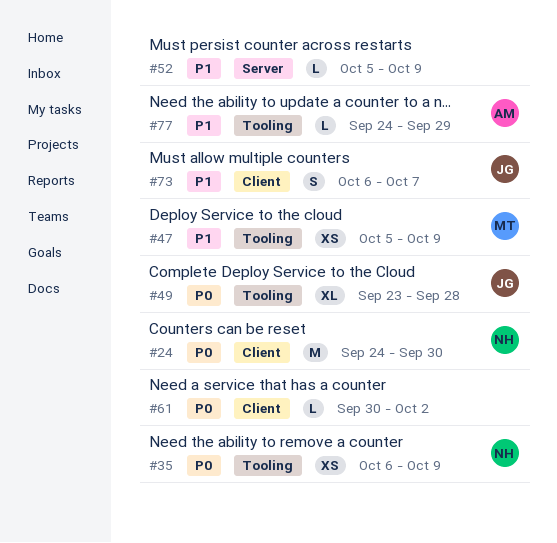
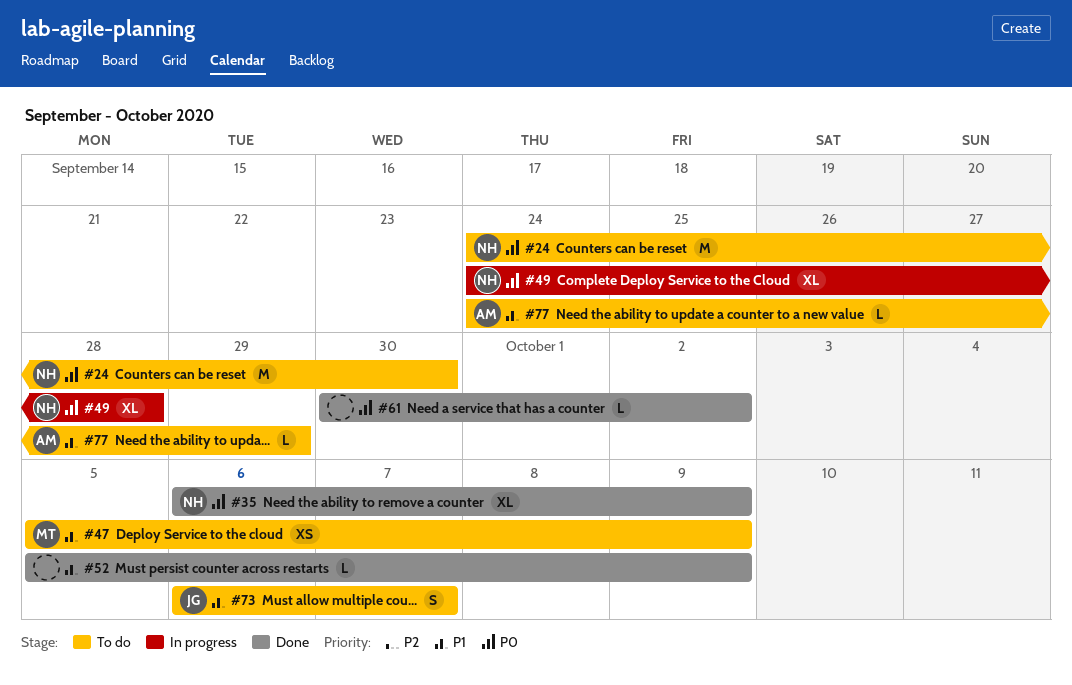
#35, estimate: XS -> XL
#49, owner: JG -> NH
#49, start: Sep 23 -> Sep 24

